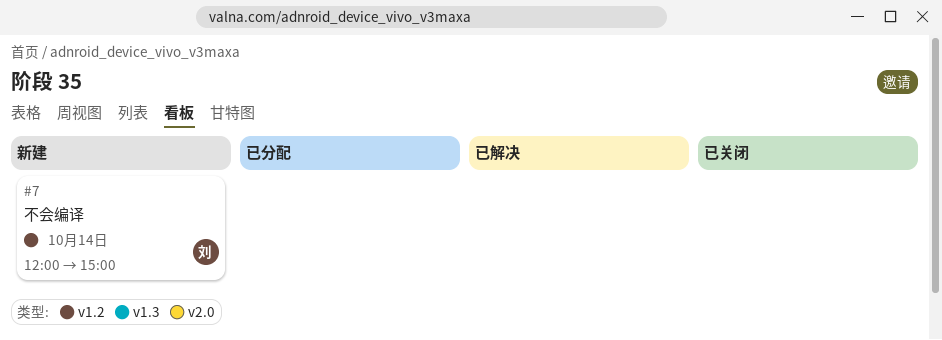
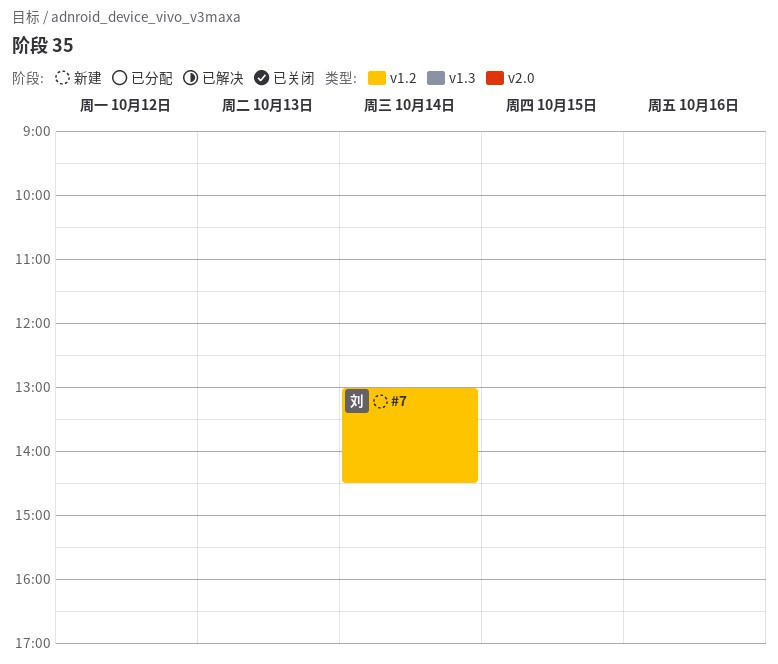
#7, begins: 12:00 -> 13:00
#7, ends: 15:00 -> 14:30

